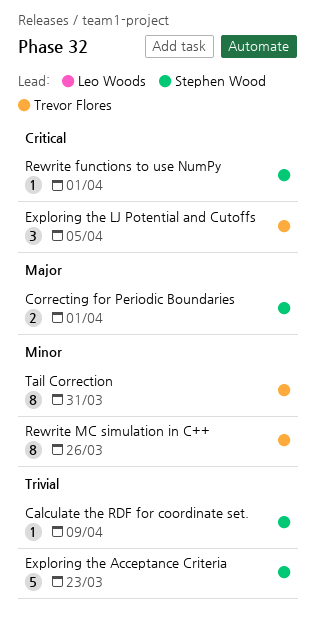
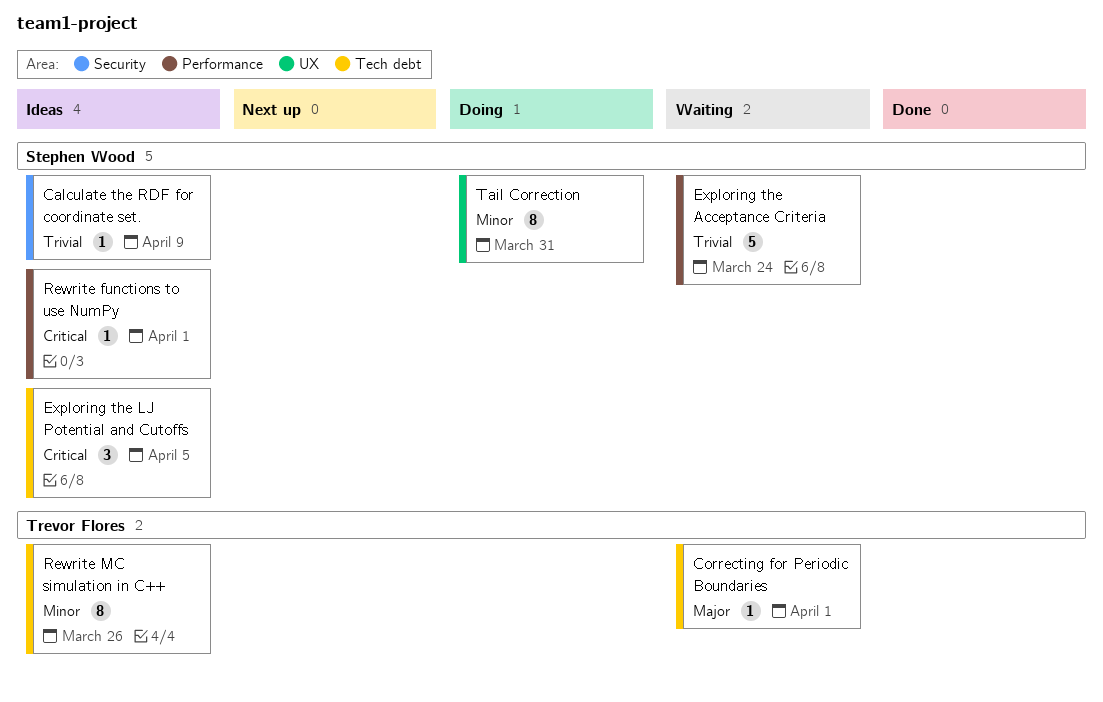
Correcting for Periodic Boundaries, owner: Stephen Wood -> Trevor Flores
Correcting for Periodic Boundaries, estimate: 2 -> 1
Exploring the Acceptance Criteria, due: Mar 23 -> Mar 24
Exploring the LJ Potential and Cutoffs, owner: Trevor Flores -> Stephen Wood
Tail Correction, owner: Trevor Flores -> Stephen Wood

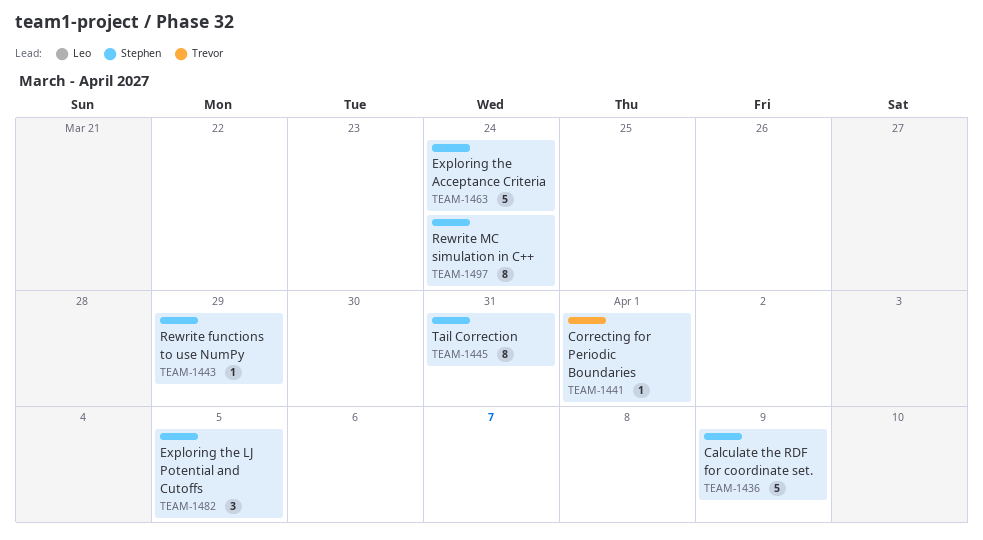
Calculate the RDF for coordinate set., estimate: 1 -> 5
Rewrite functions to use NumPy, due: Apr 1 -> Mar 29
Rewrite MC simulation in C++, owner: Trevor Flores -> Stephen Wood
Rewrite MC simulation in C++, due: Mar 26 -> Mar 24

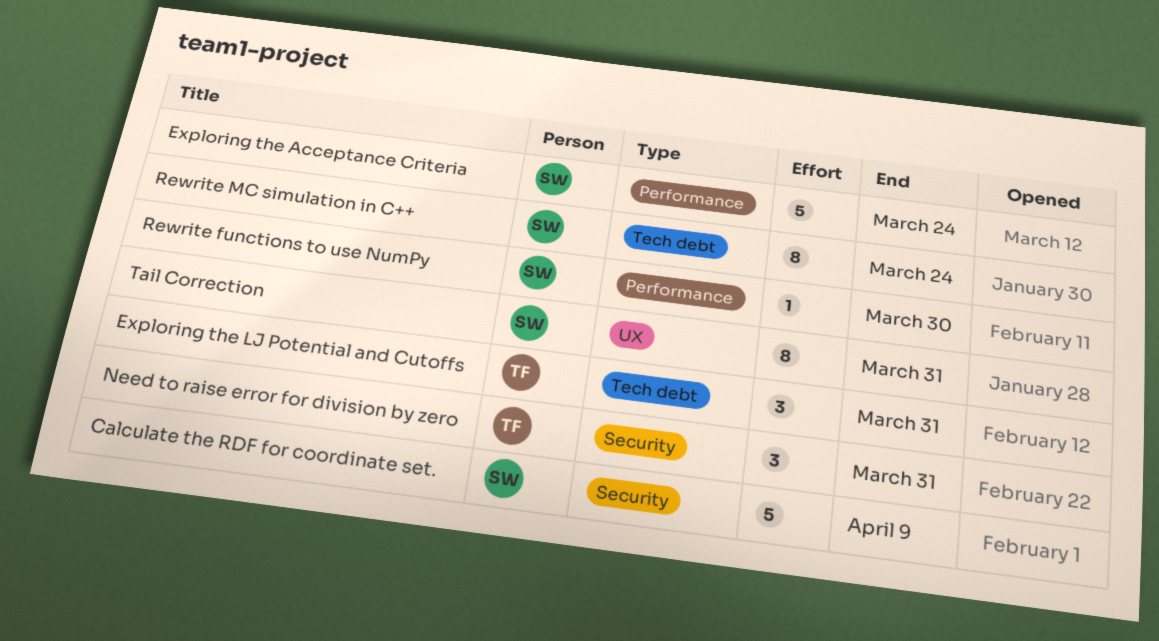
Correcting for Periodic Boundaries: present -> none
Exploring the LJ Potential and Cutoffs, owner: Stephen -> Trevor
Exploring the LJ Potential and Cutoffs, due: Apr 5 -> Mar 31
Need to raise error for division by zero: none -> present
Rewrite functions to use NumPy, due: Mar 29 -> Mar 30

